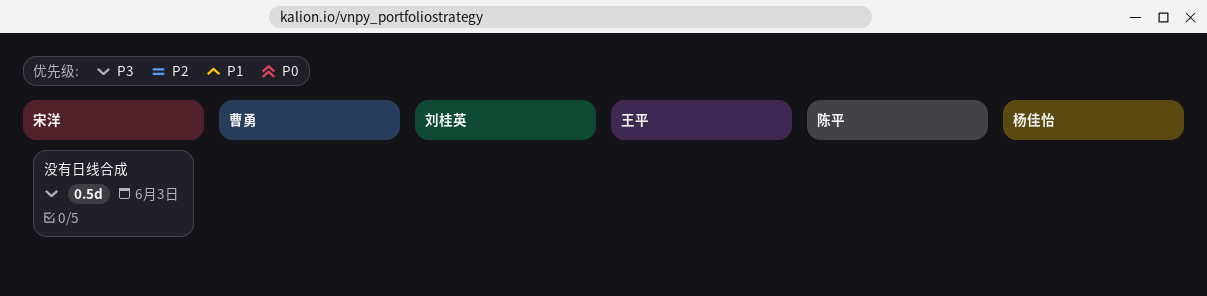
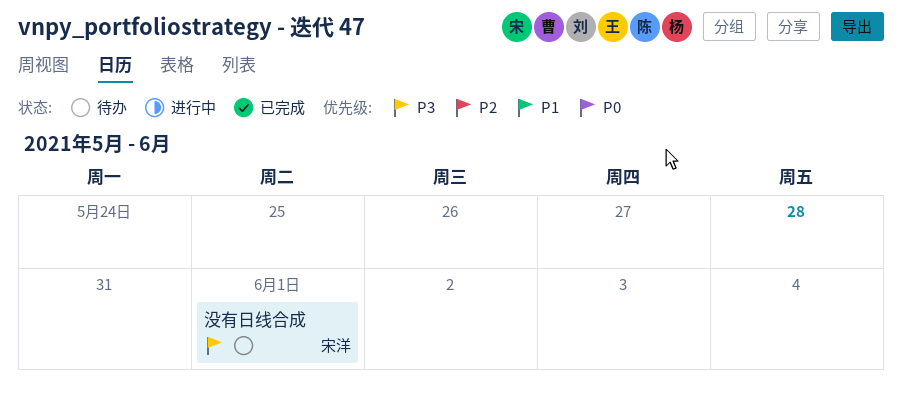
没有日线合成, due: Jun 3 -> Jun 1

